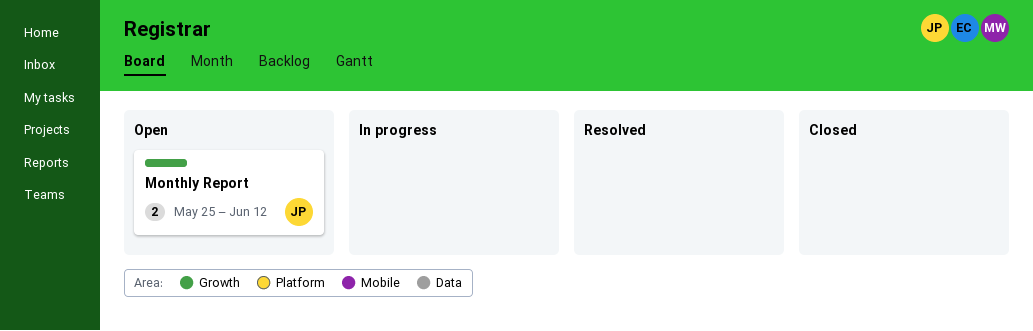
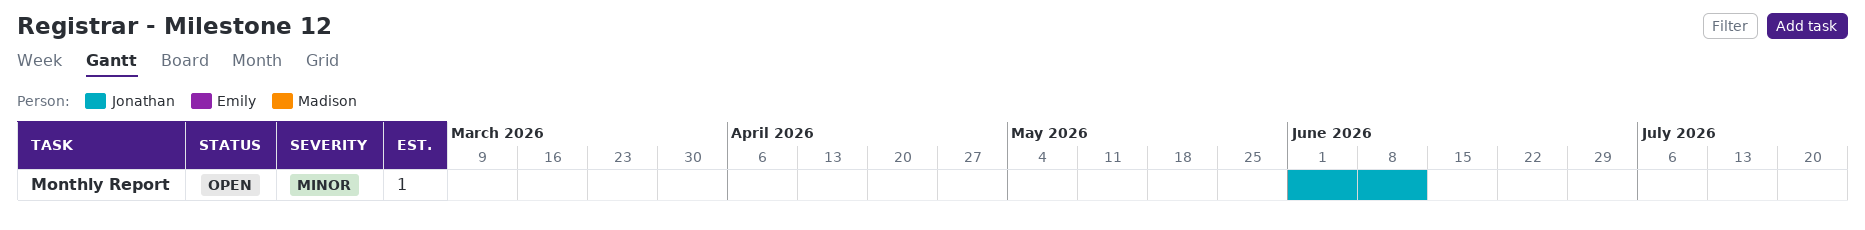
Monthly Report, estimate: 2 -> 1
Monthly Report, start: May 25 -> Jun 1

